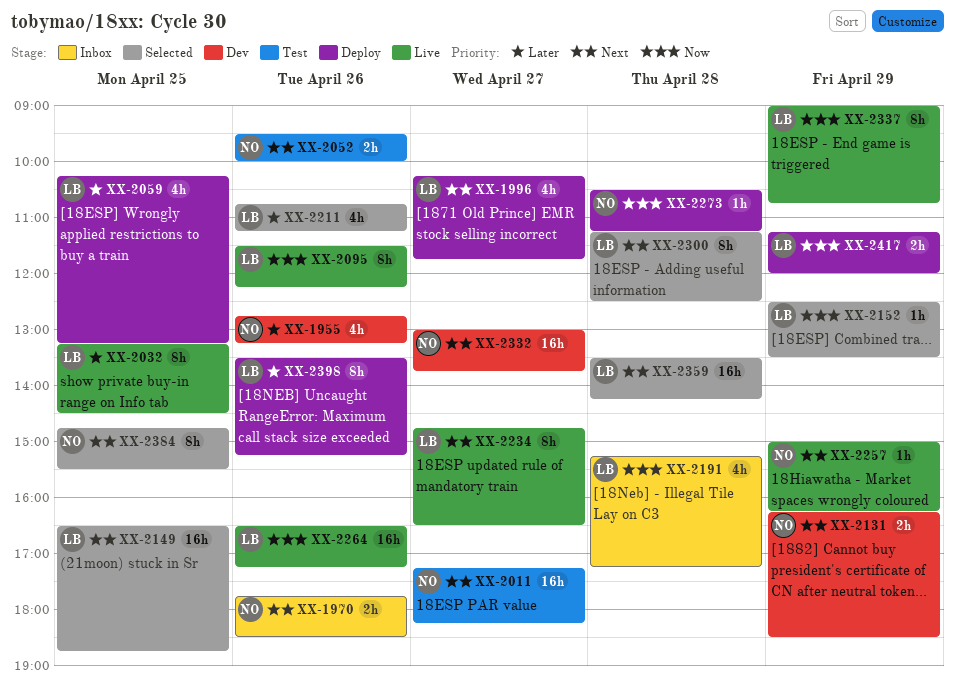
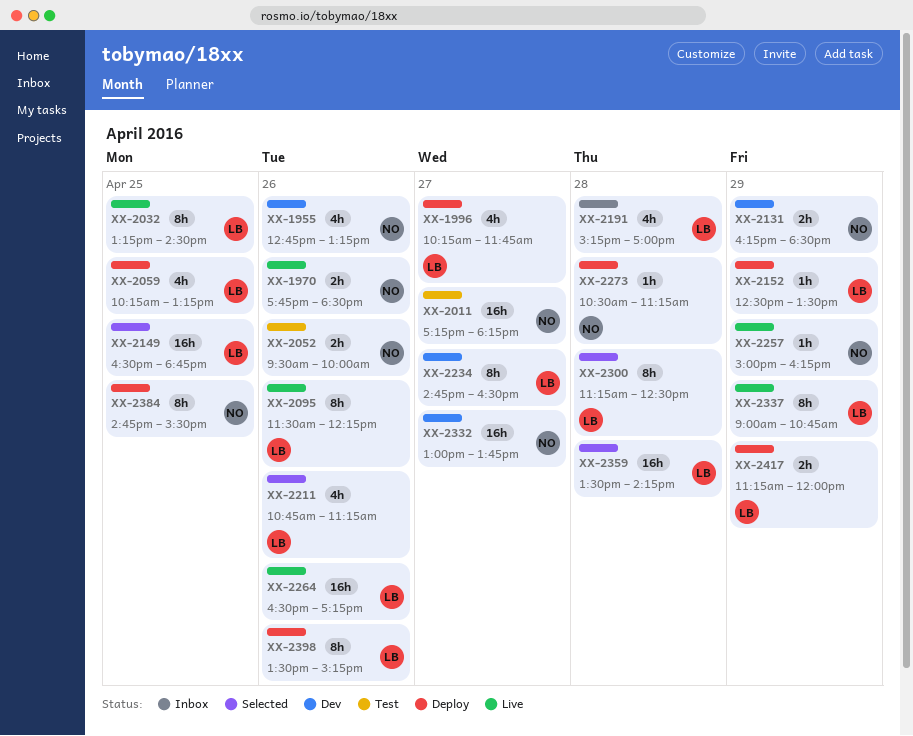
XX-1970, status: Inbox -> Live
XX-2152, status: Selected -> Deploy
XX-2191, ends: 17:15 -> 17:00
XX-2234, status: Live -> Dev
XX-2384, status: Selected -> Deploy

